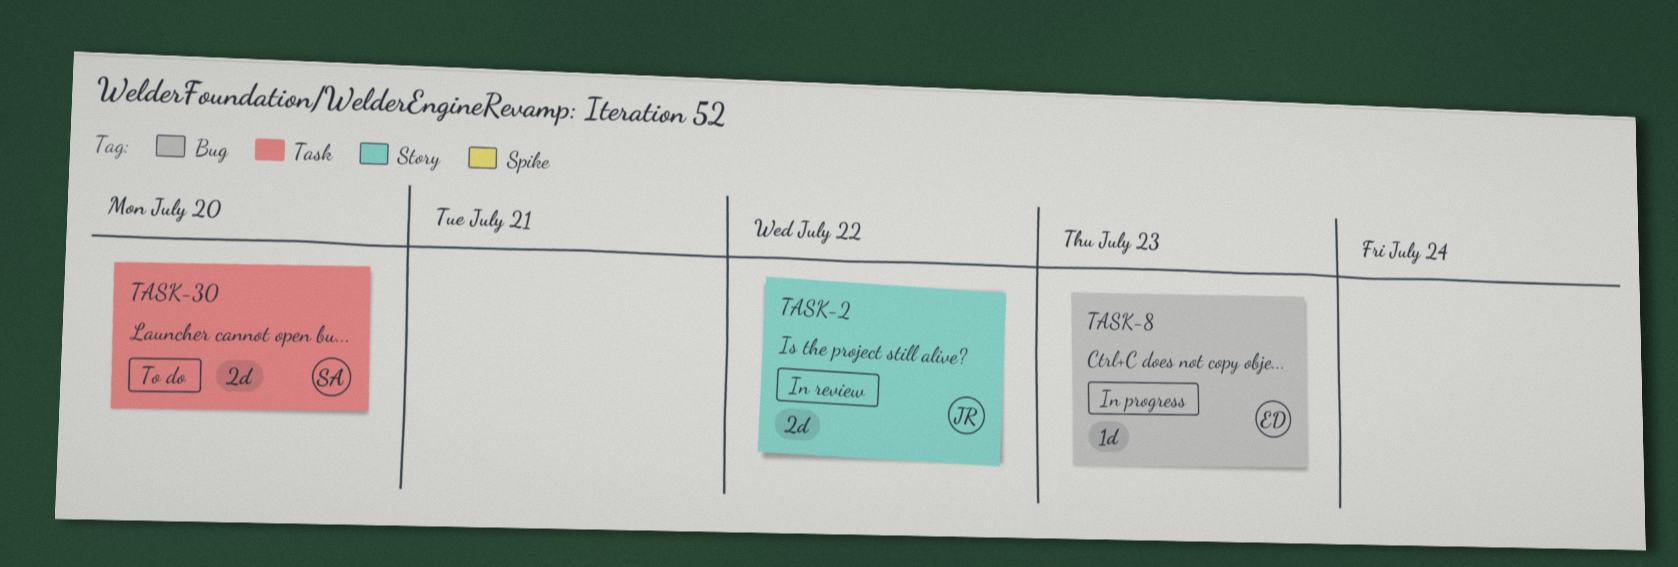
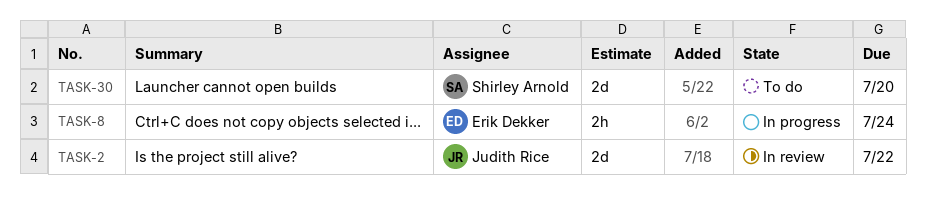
TASK-8, estimate: 1d -> 2h
TASK-8, due: Jul 23 -> Jul 24

